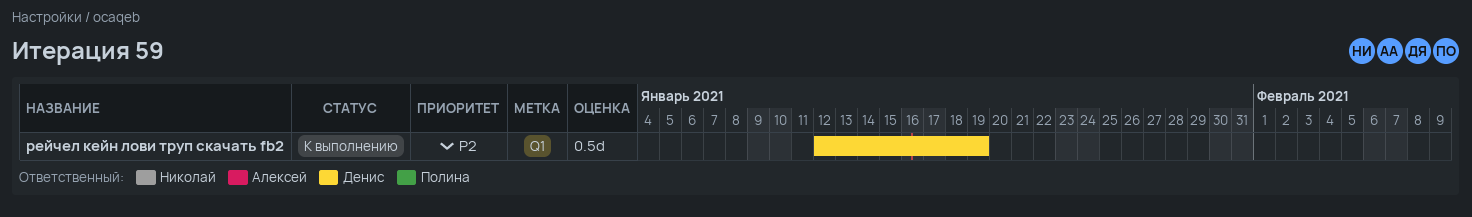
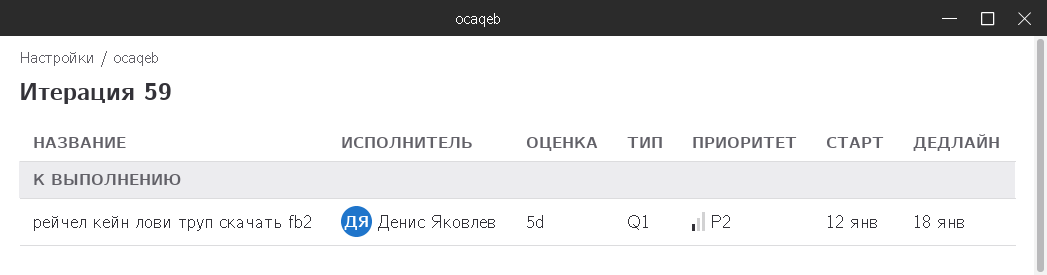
рейчел кейн лови труп скачать fb2, estimate: 0.5d -> 5d
рейчел кейн лови труп скачать fb2, due: Jan 19 -> Jan 18

